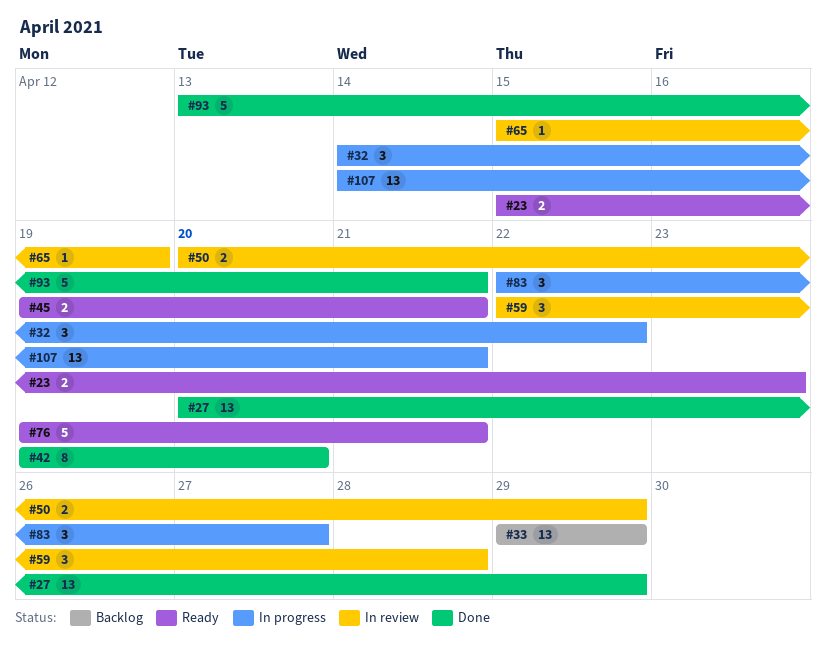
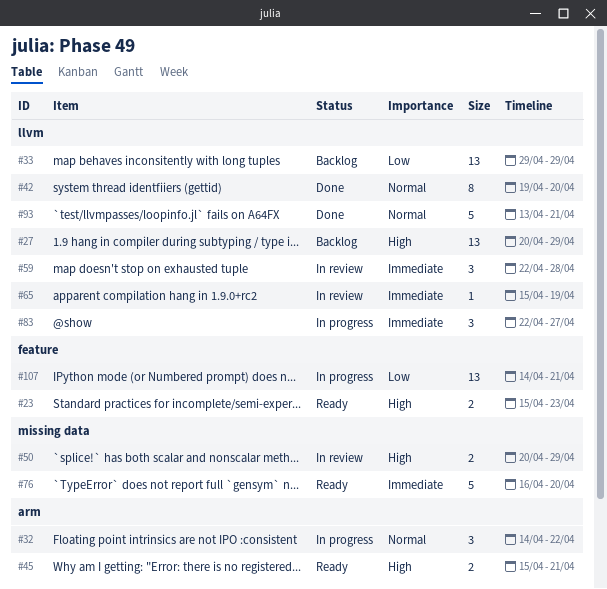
#27, status: Done -> Backlog
#45, start: Apr 19 -> Apr 15
#76, start: Apr 19 -> Apr 16
#76, due: Apr 21 -> Apr 20

